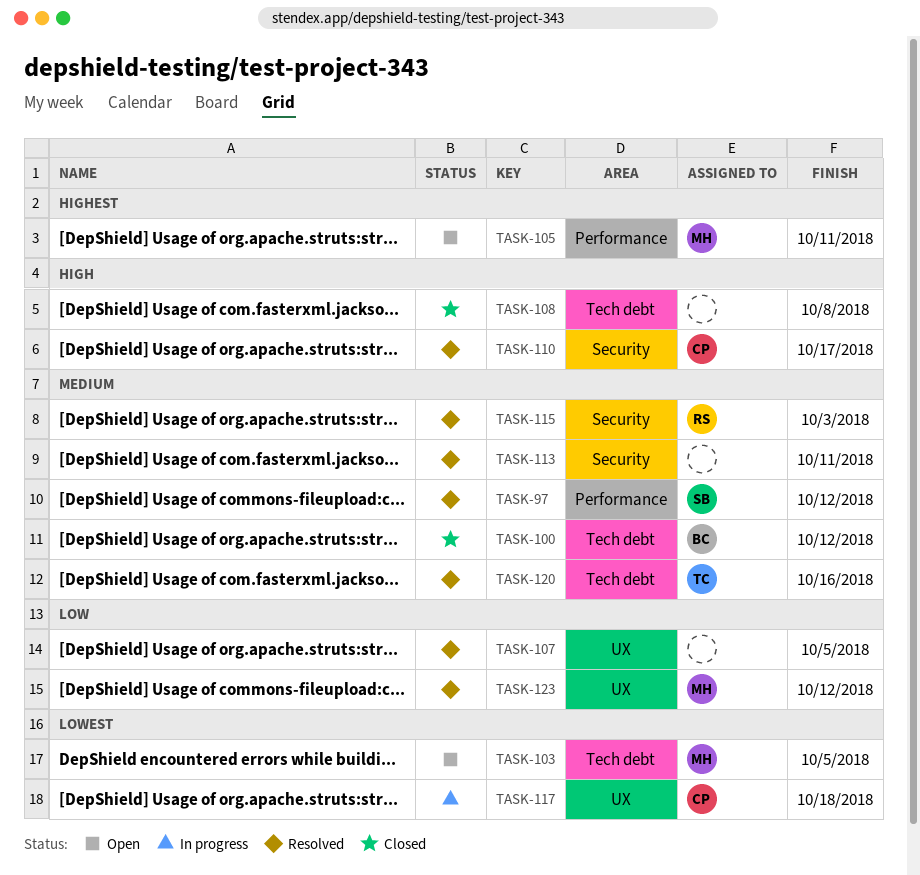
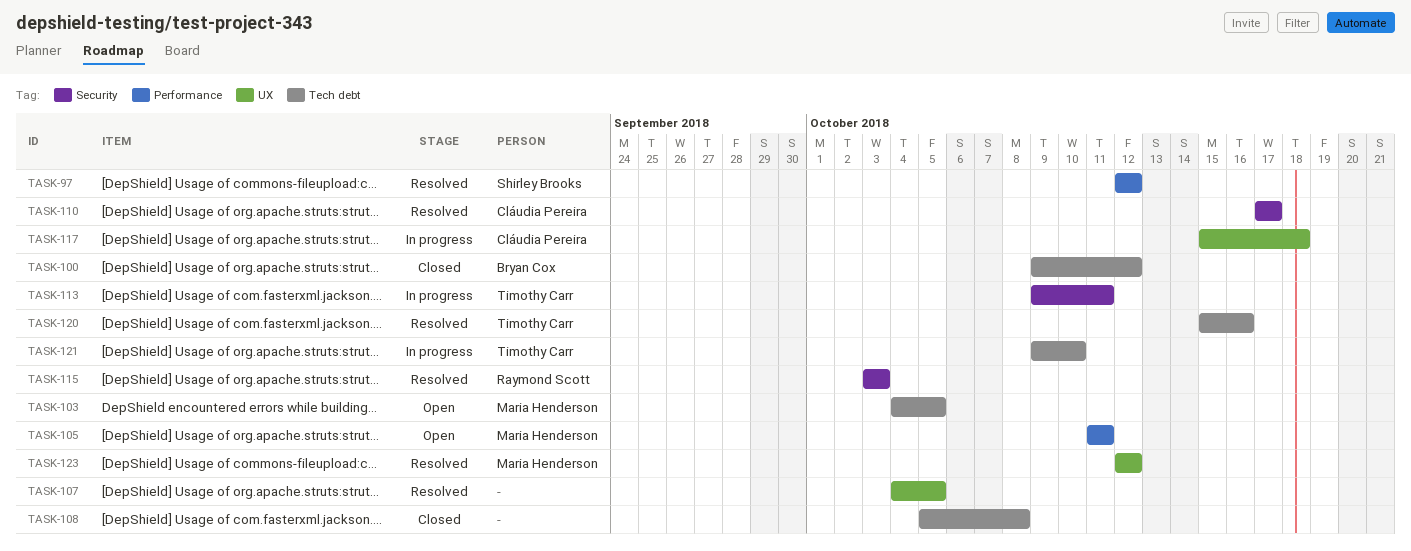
TASK-113, status: Resolved -> In progress
TASK-113, owner: none -> Timothy Carr
TASK-121: none -> present

